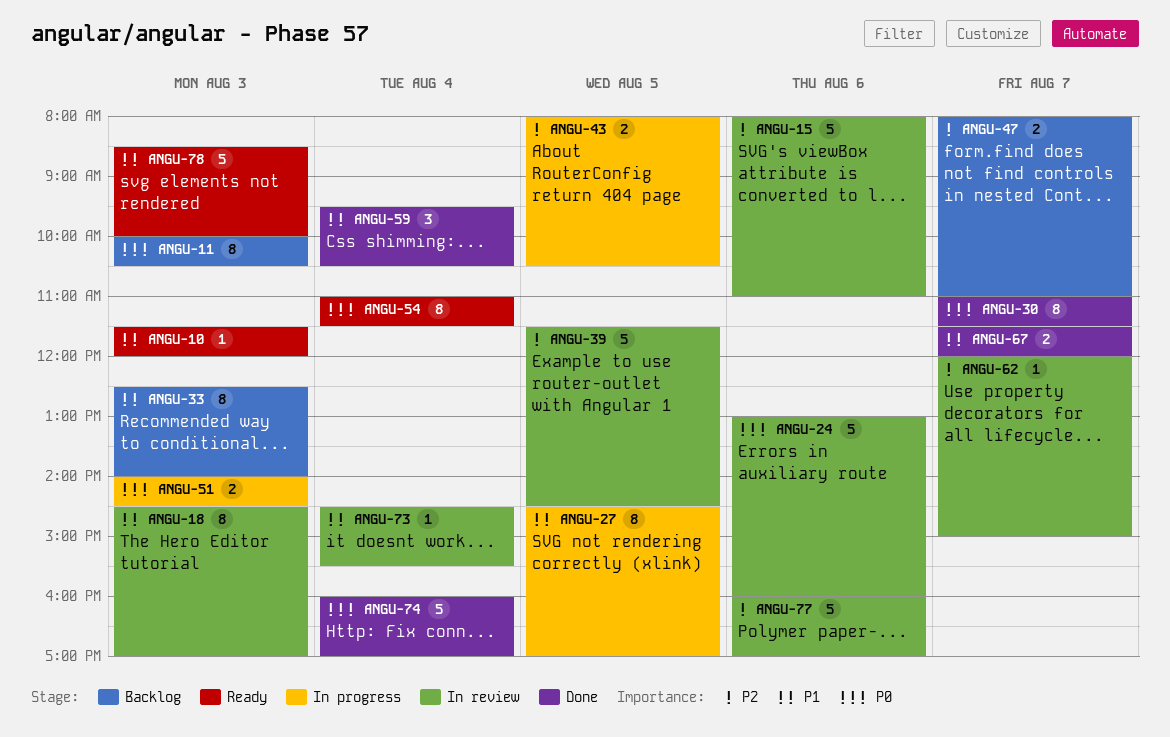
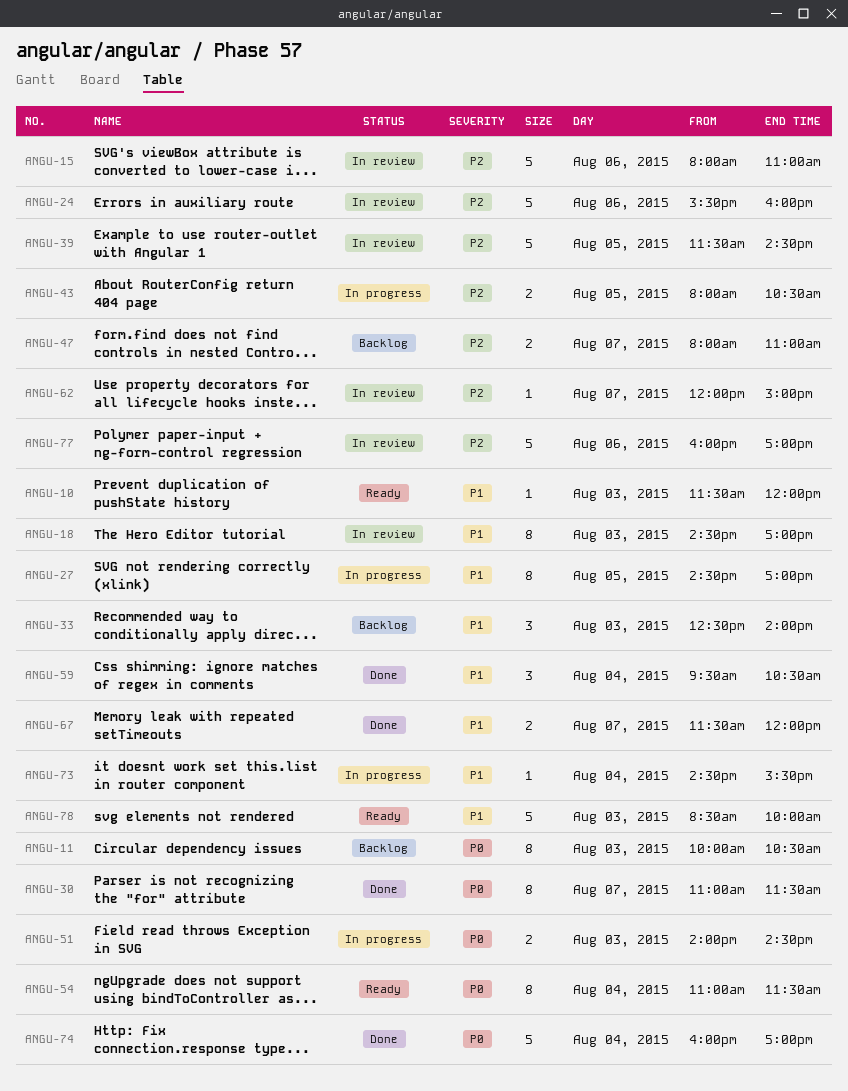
ANGU-24, priority: P0 -> P2
ANGU-24, begins: 13:00 -> 15:30
ANGU-33, estimate: 8 -> 3
ANGU-73, status: In review -> In progress

